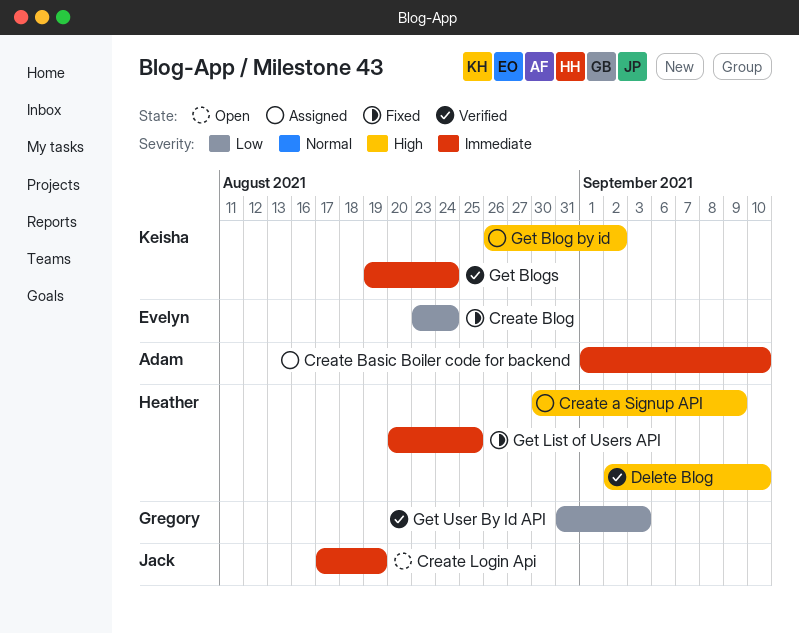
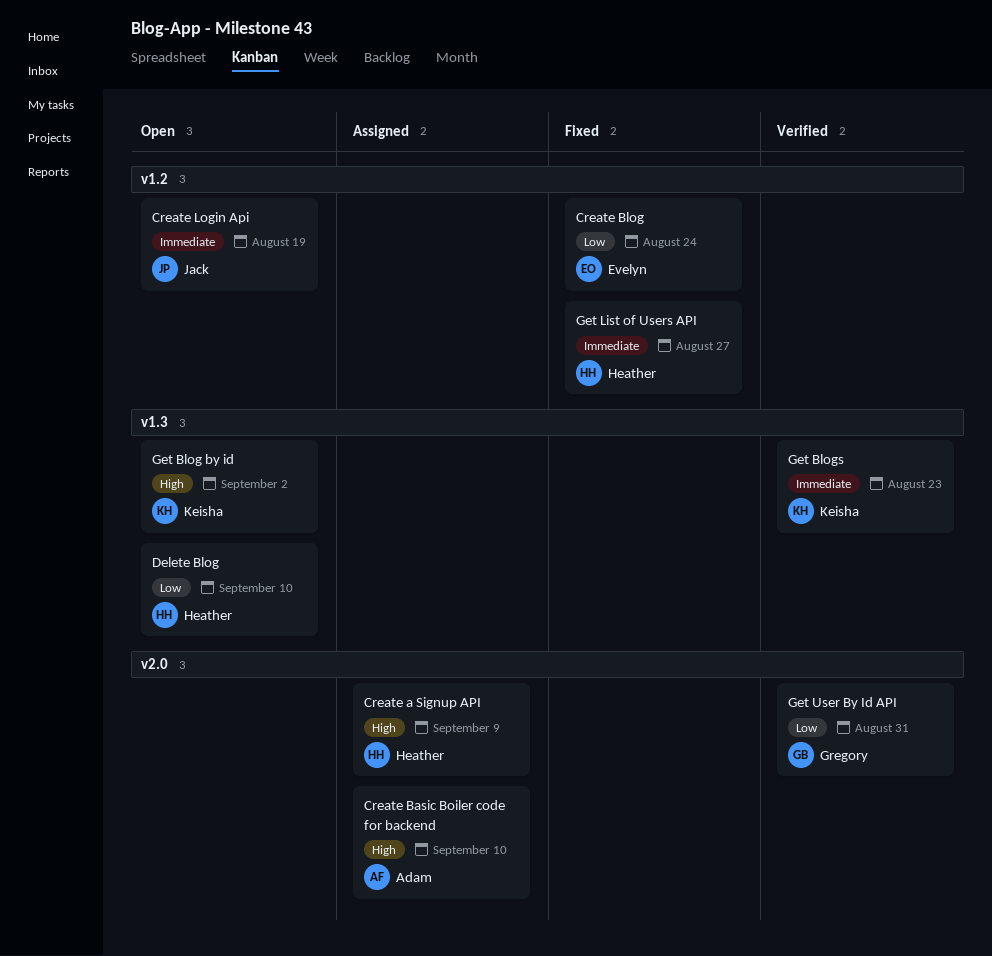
Create Basic Boiler code for backend, priority: Immediate -> High
Delete Blog, status: Verified -> Open
Delete Blog, priority: High -> Low
Get Blog by id, status: Assigned -> Open
Get Blogs, due: Aug 24 -> Aug 23
Get List of Users API, due: Aug 25 -> Aug 27
Get User By Id API, due: Sep 3 -> Aug 31

